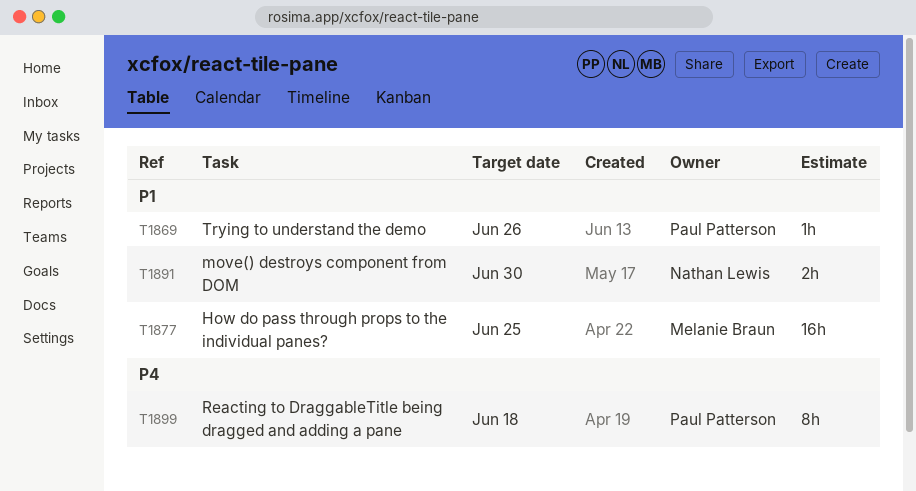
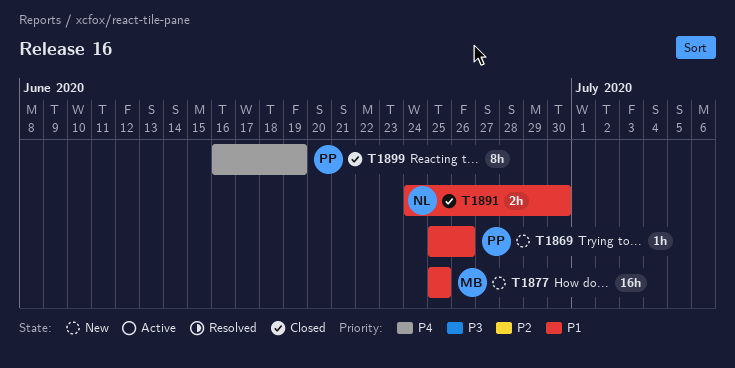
T1899, due: Jun 18 -> Jun 19

